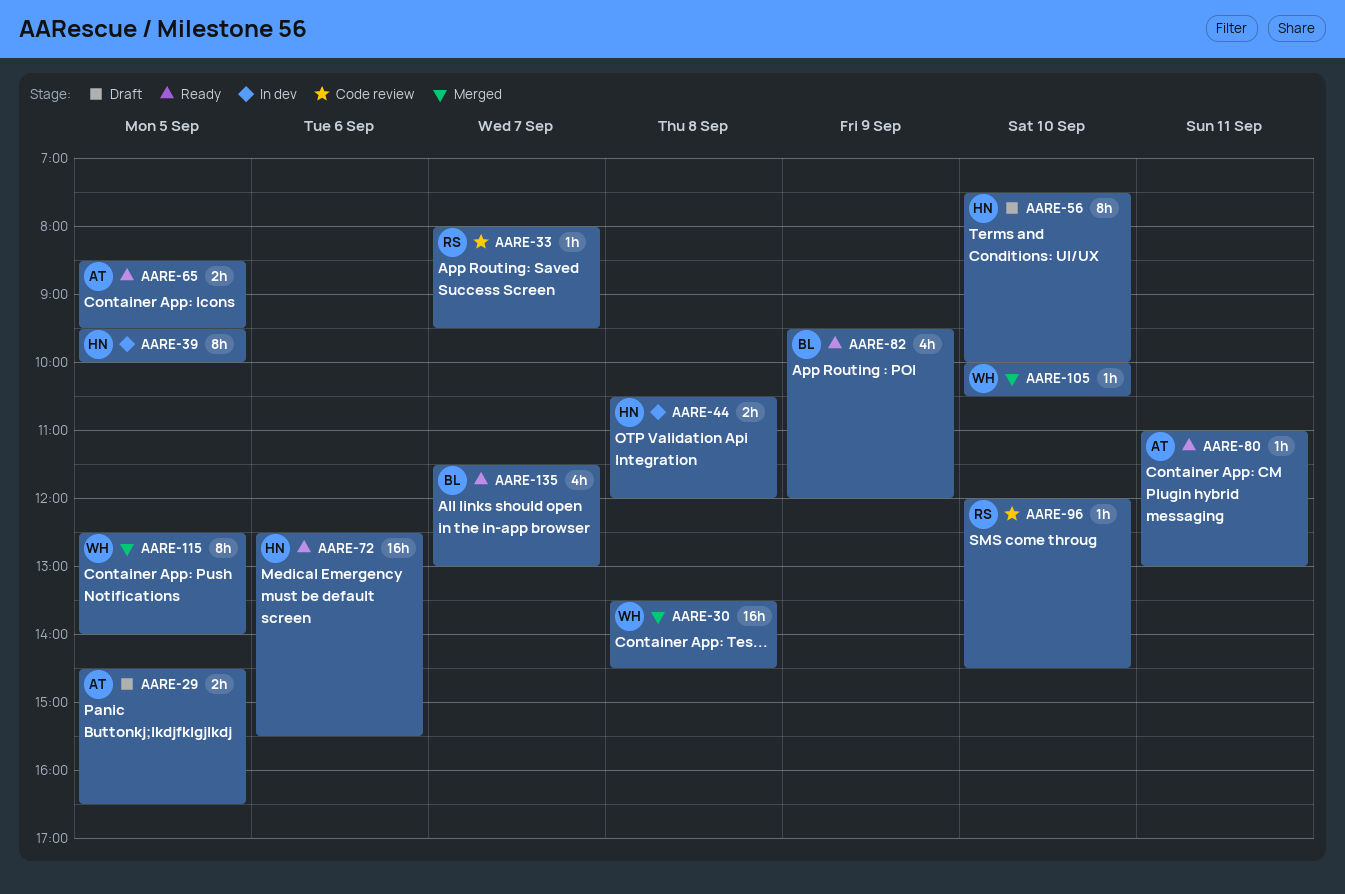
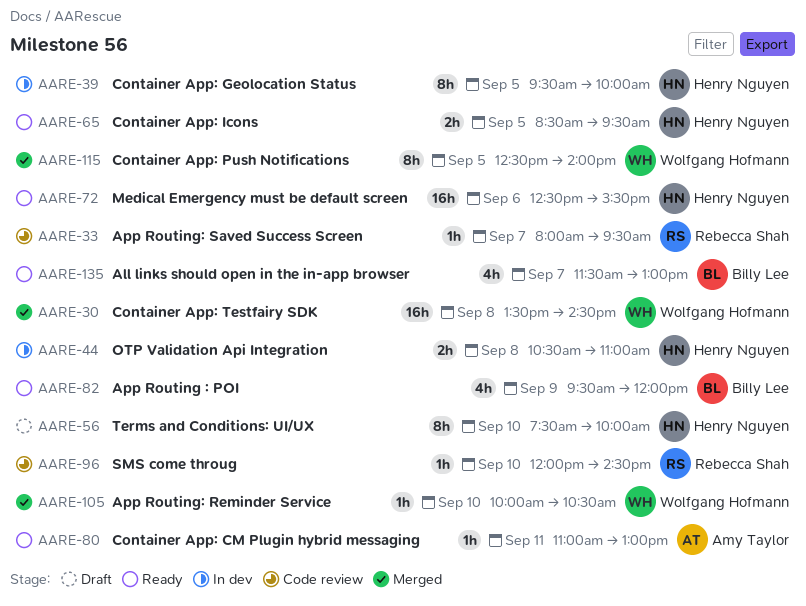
AARE-29: present -> none
AARE-44, ends: 12:00 -> 11:00
AARE-65, owner: Amy Taylor -> Henry Nguyen

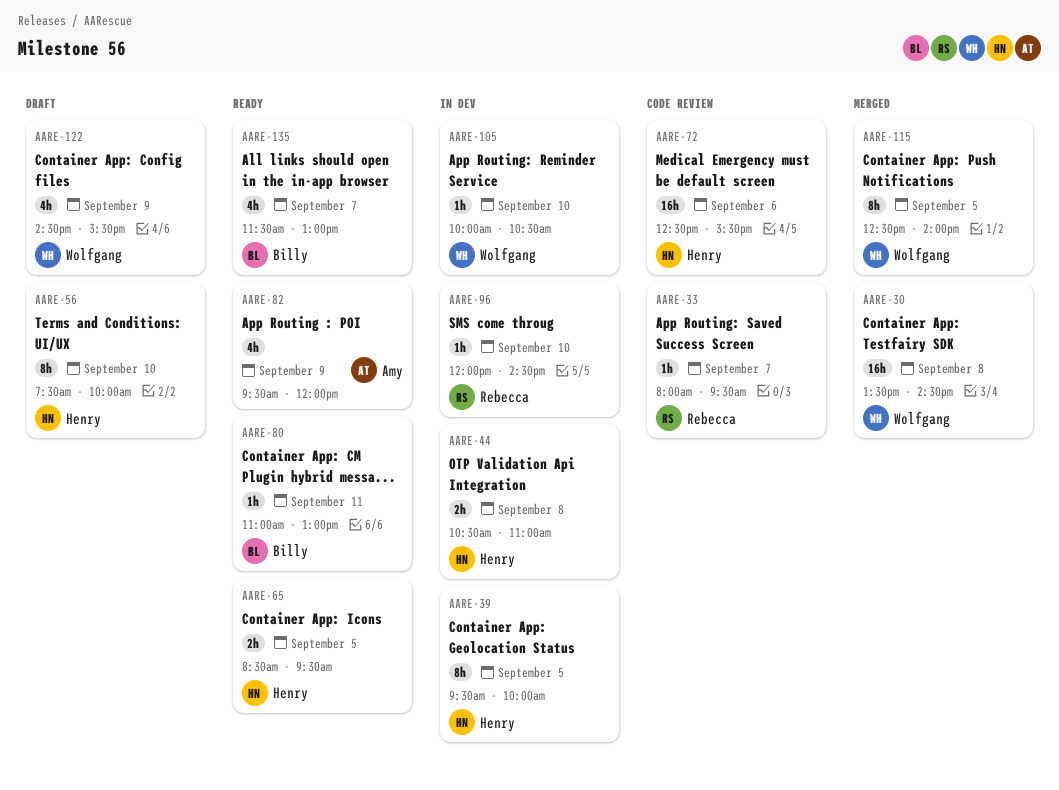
AARE-72, status: Ready -> Code review
AARE-80, owner: Amy Taylor -> Billy Lee
AARE-82, owner: Billy Lee -> Amy Taylor
AARE-96, status: Code review -> In dev
AARE-105, status: Merged -> In dev
AARE-122: none -> present

